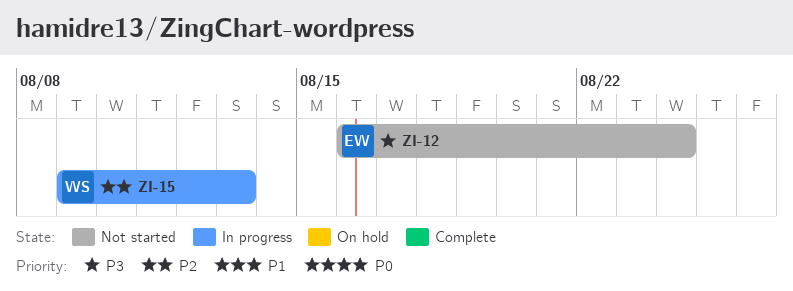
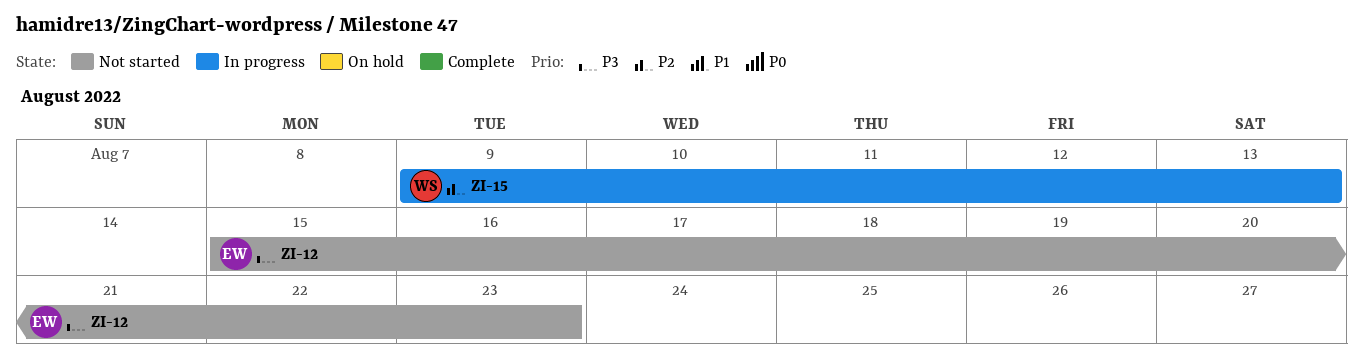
ZI-12, start: Aug 16 -> Aug 15
ZI-12, due: Aug 24 -> Aug 23

